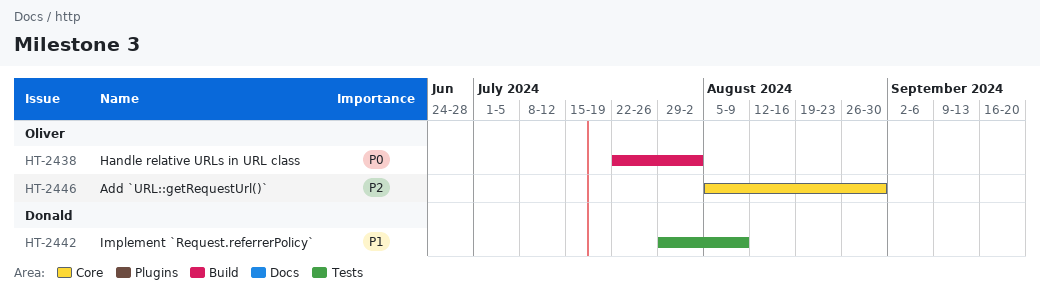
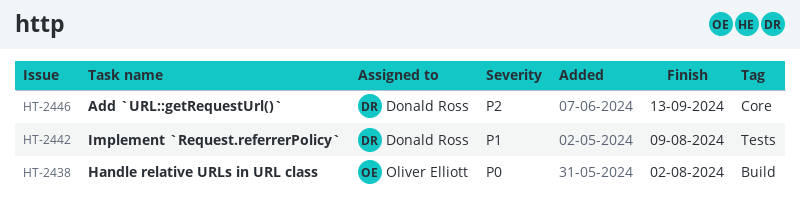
HT-2446, owner: Oliver Elliott -> Donald Ross
HT-2446, due: Aug 30 -> Sep 13

